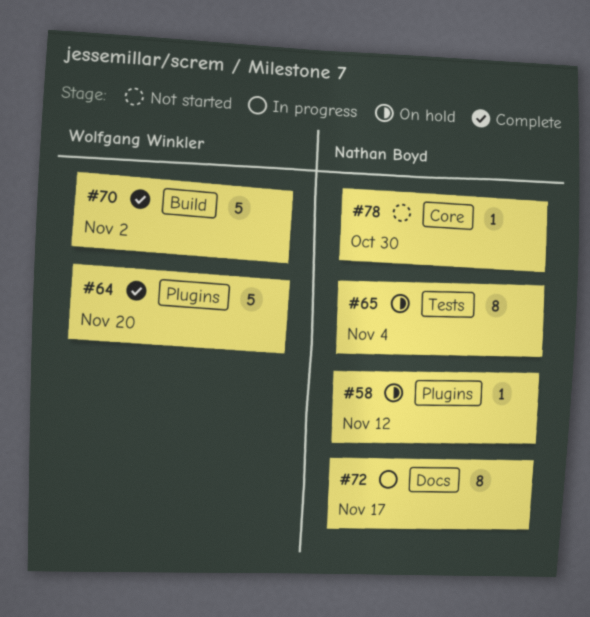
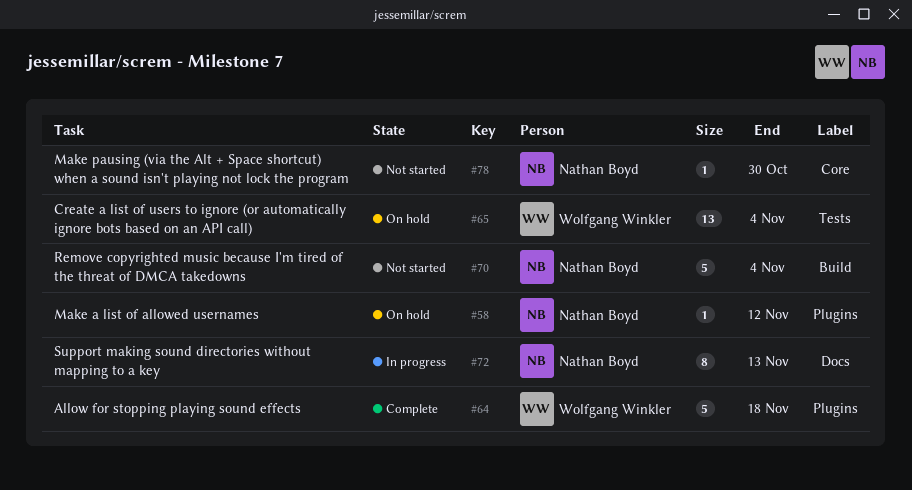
#64, due: Nov 20 -> Nov 18
#65, owner: Nathan Boyd -> Wolfgang Winkler
#65, estimate: 8 -> 13
#70, status: Complete -> Not started
#70, owner: Wolfgang Winkler -> Nathan Boyd
#70, due: Nov 2 -> Nov 4
#72, due: Nov 17 -> Nov 13

